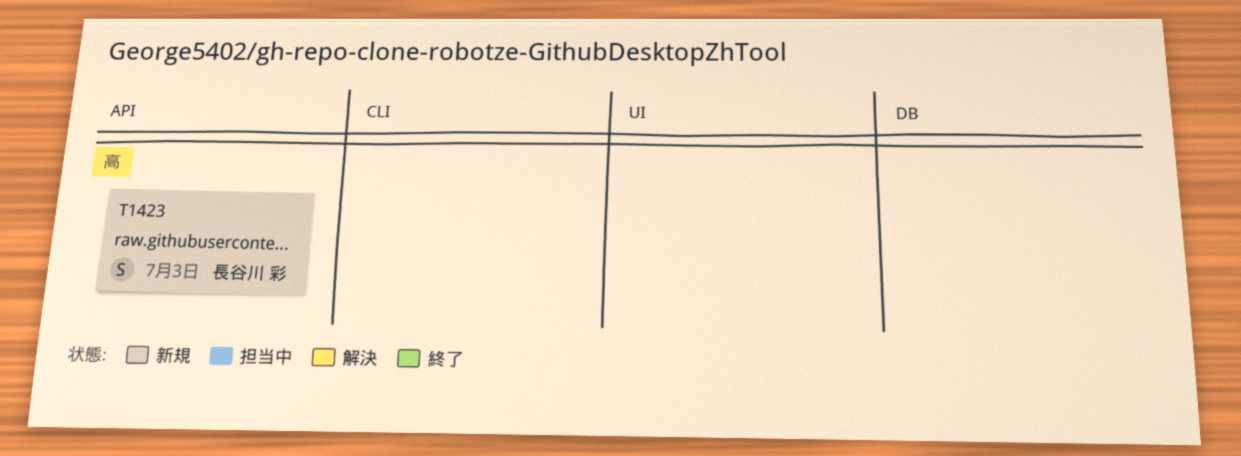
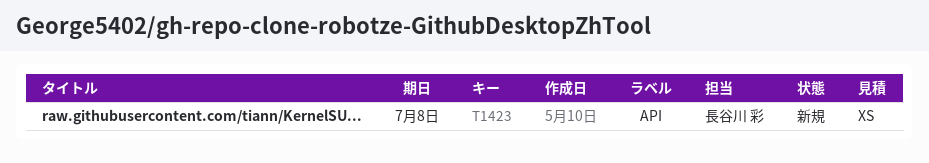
T1423, estimate: S -> XS
T1423, due: Jul 3 -> Jul 8

